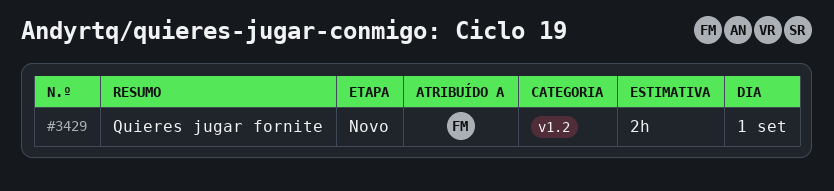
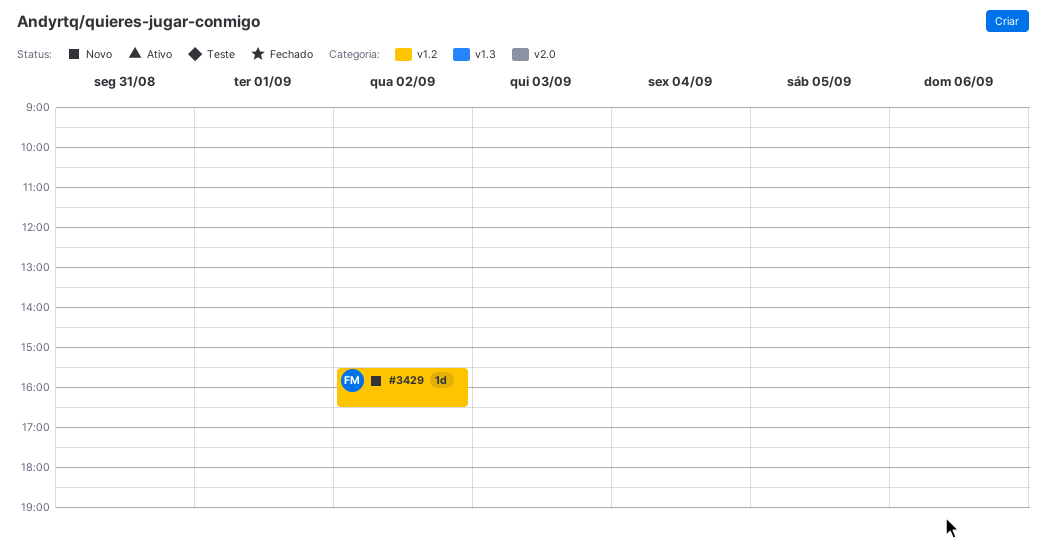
#3429, estimate: 2h -> 1d
#3429, day: Sep 1 -> Sep 2

